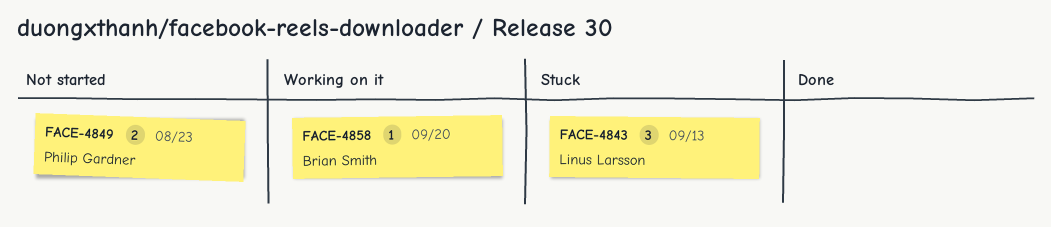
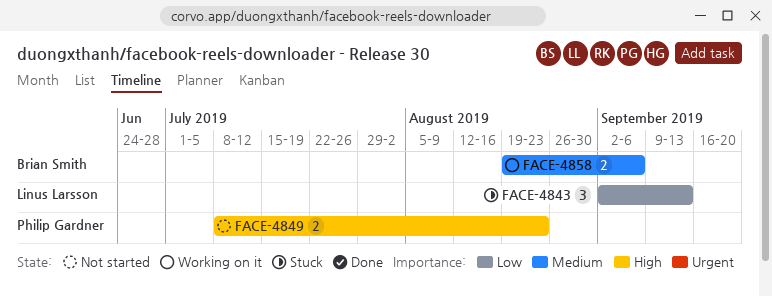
FACE-4858, estimate: 1 -> 2
FACE-4858, due: Sep 20 -> Sep 6

